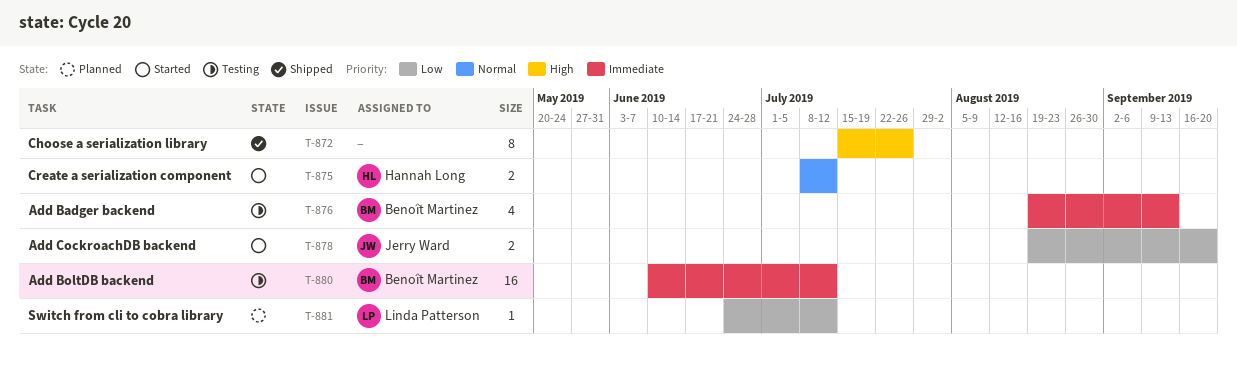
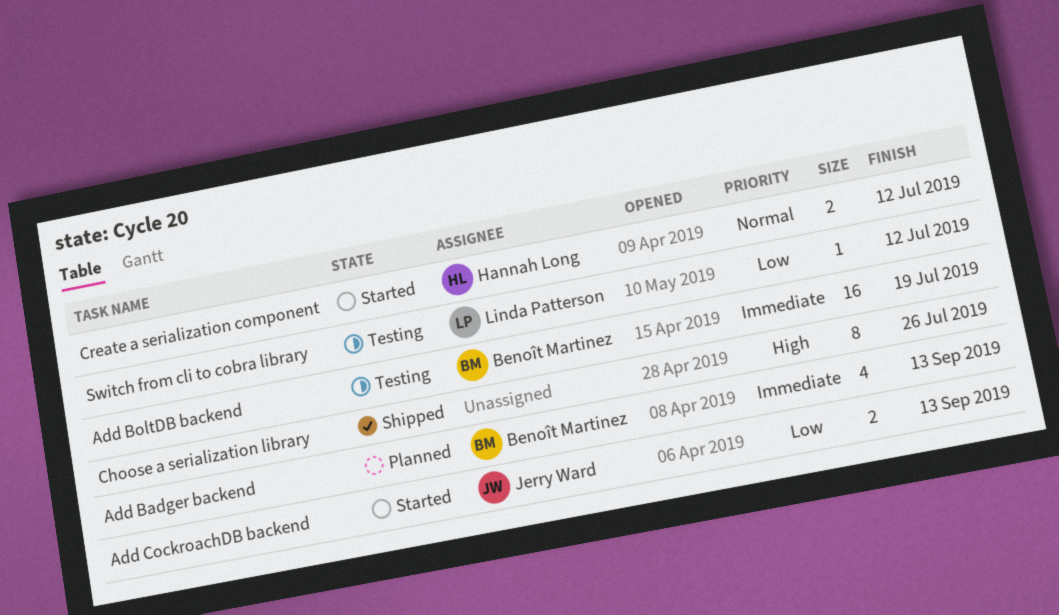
Add Badger backend, status: Testing -> Planned
Add BoltDB backend, due: Jul 12 -> Jul 19
Add CockroachDB backend, due: Sep 20 -> Sep 13
Switch from cli to cobra library, status: Planned -> Testing

